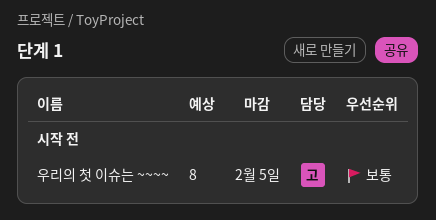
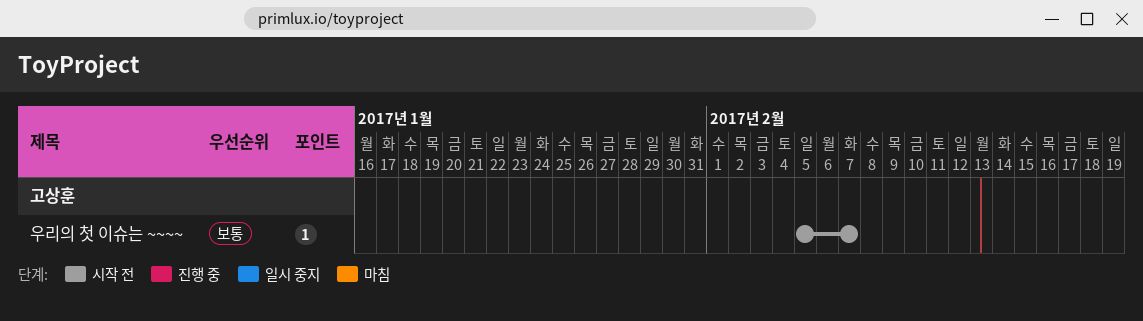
우리의 첫 이슈는 ~~~~, estimate: 8 -> 1
우리의 첫 이슈는 ~~~~, due: Feb 5 -> Feb 7

